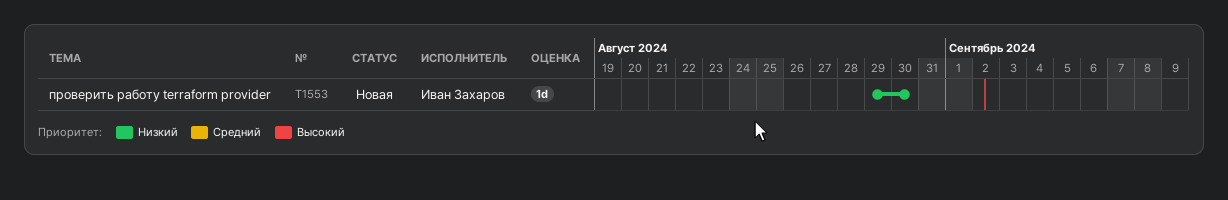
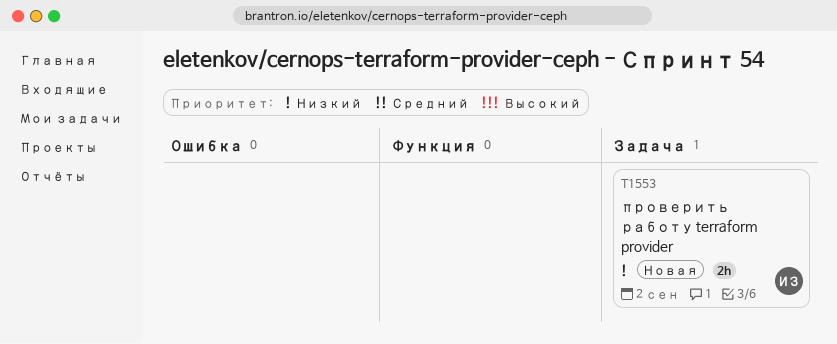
T1553, estimate: 1d -> 2h
T1553, due: Aug 30 -> Sep 2

